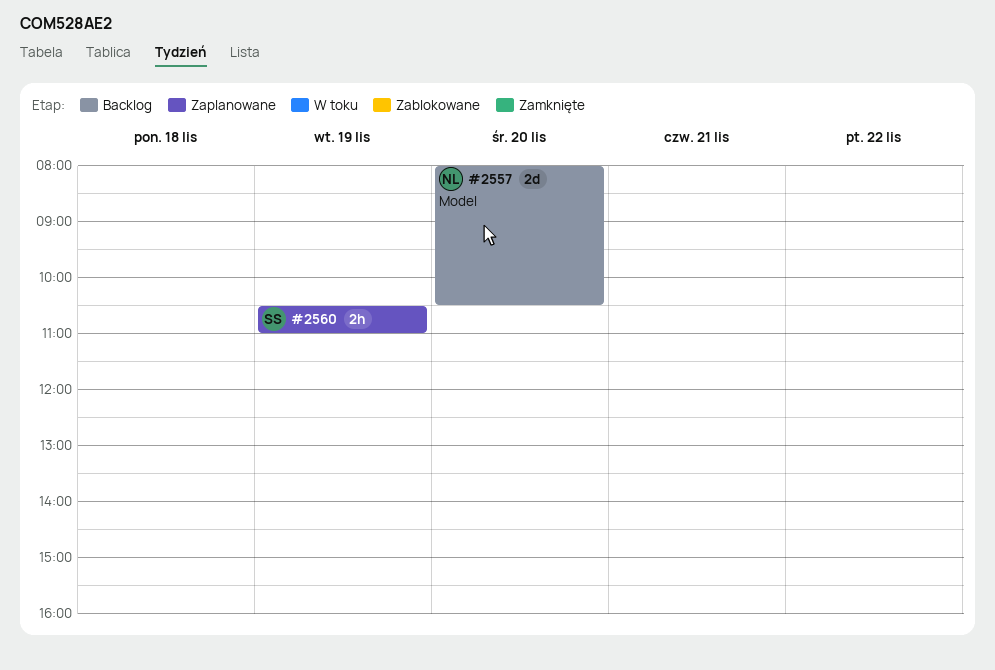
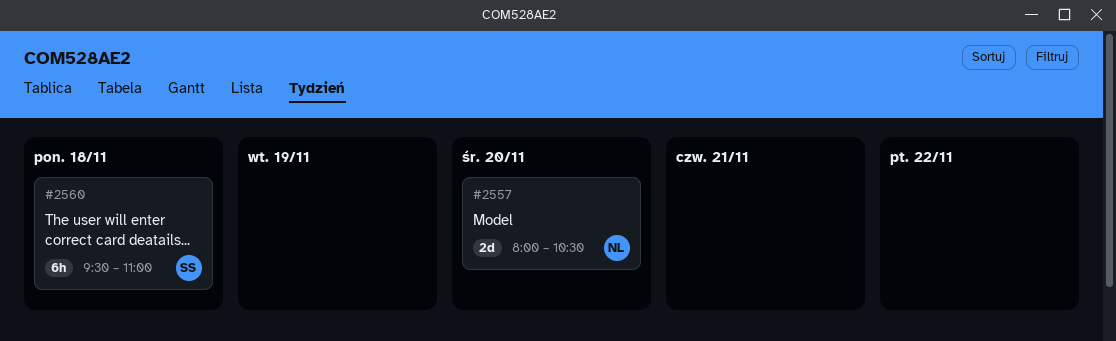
#2560, estimate: 2h -> 6h
#2560, day: Nov 19 -> Nov 18
#2560, begins: 10:30 -> 09:30

